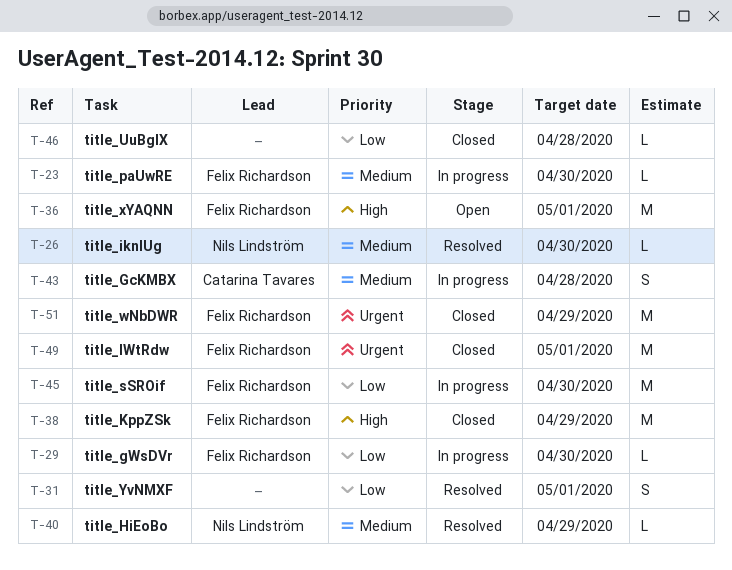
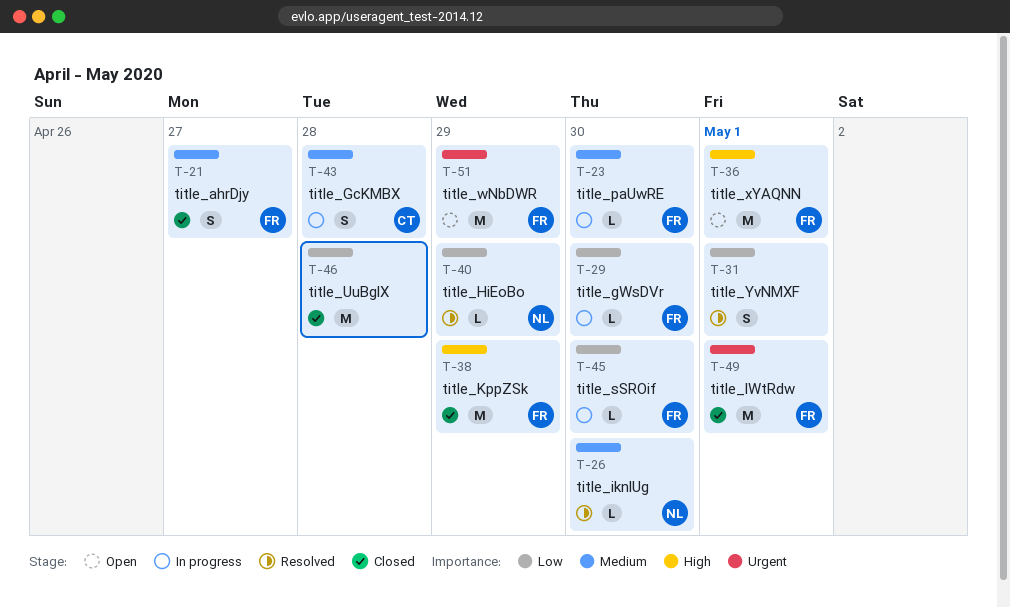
T-21: none -> present
T-40, priority: Medium -> Low
T-45, estimate: M -> L
T-46, estimate: L -> M
T-51, status: Closed -> Open

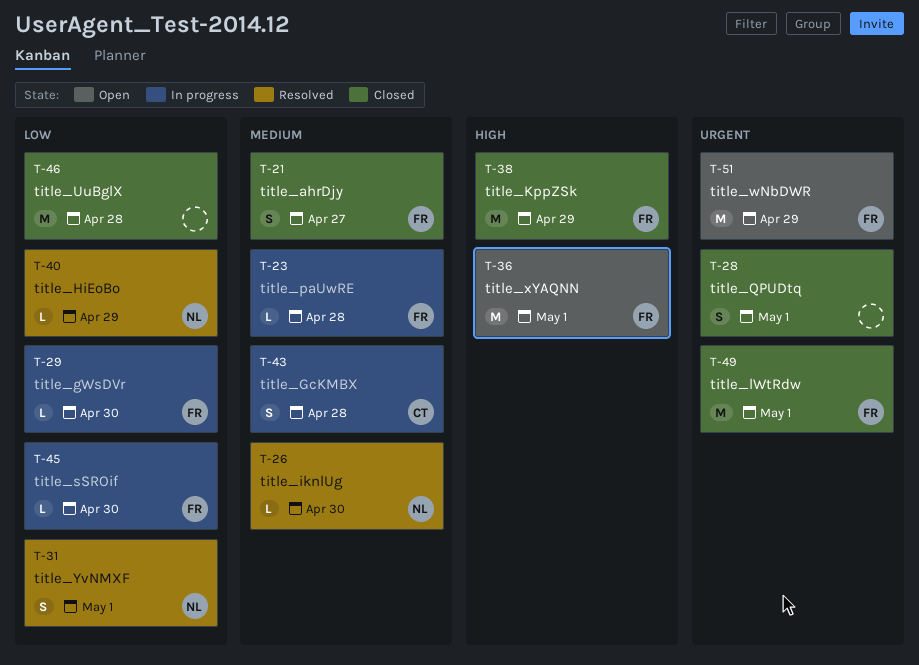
T-23, due: Apr 30 -> Apr 28
T-28: none -> present
T-31, owner: none -> NL

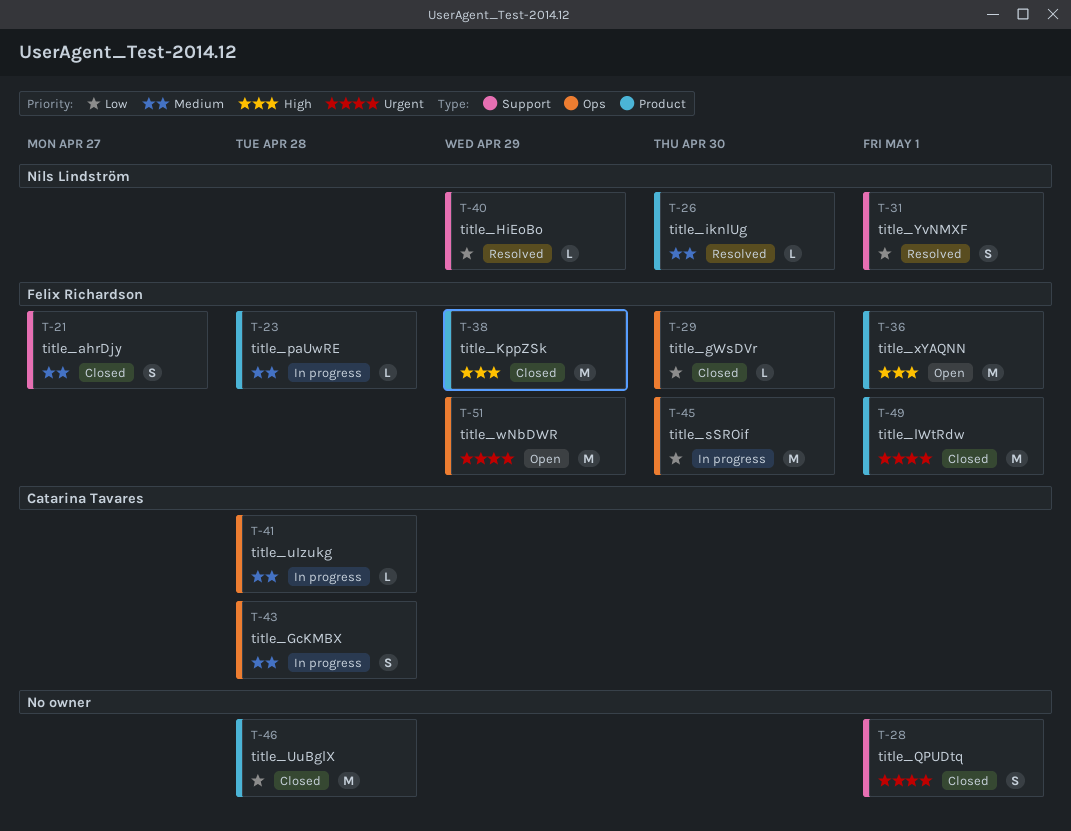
T-29, status: In progress -> Closed
T-41: none -> present
T-45, estimate: L -> M

